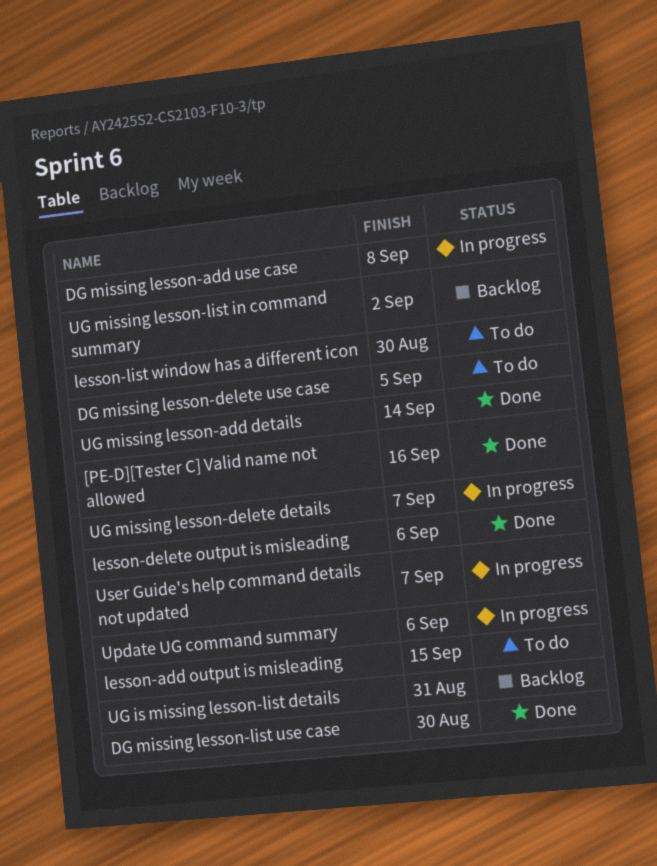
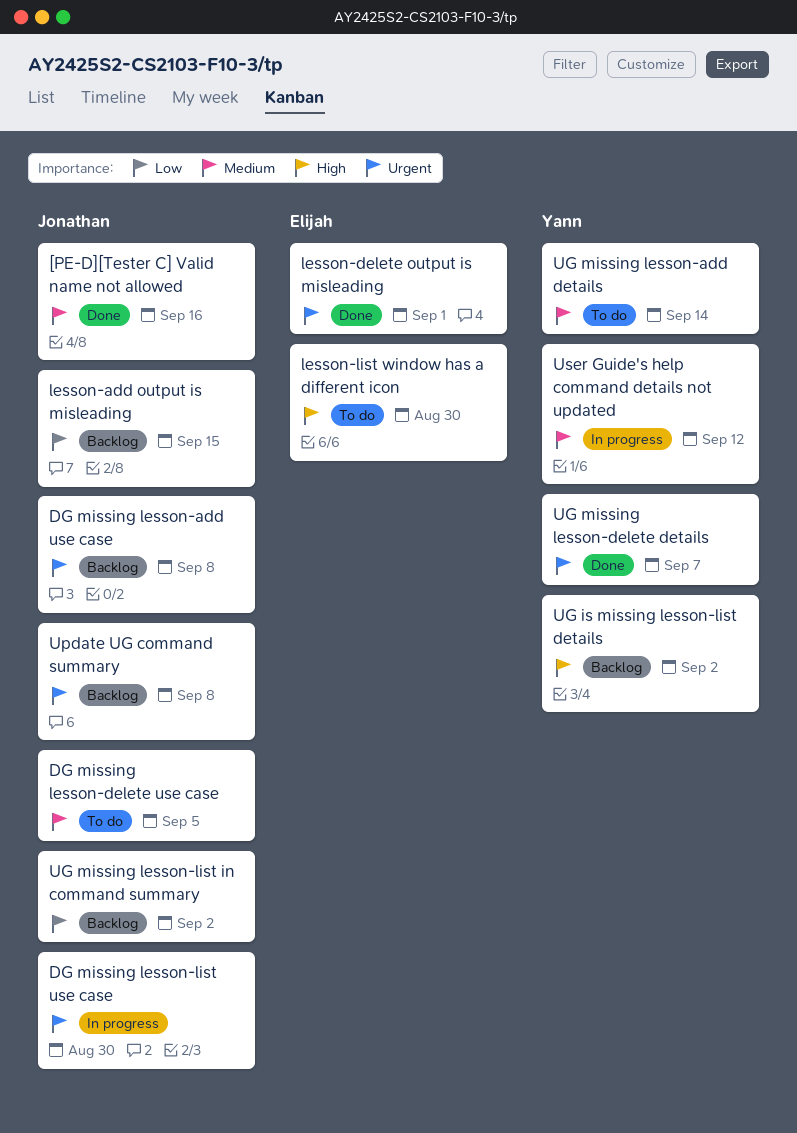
DG missing lesson-add use case, status: In progress -> Backlog
DG missing lesson-list use case, status: Done -> In progress
lesson-add output is misleading, status: To do -> Backlog
lesson-delete output is misleading, due: Sep 6 -> Sep 1
UG is missing lesson-list details, due: Aug 31 -> Sep 2
UG missing lesson-add details, status: Done -> To do
UG missing lesson-delete details, status: In progress -> Done
Update UG command summary, status: In progress -> Backlog
Update UG command summary, due: Sep 6 -> Sep 8
User Guide's help command details not updated, due: Sep 7 -> Sep 12

